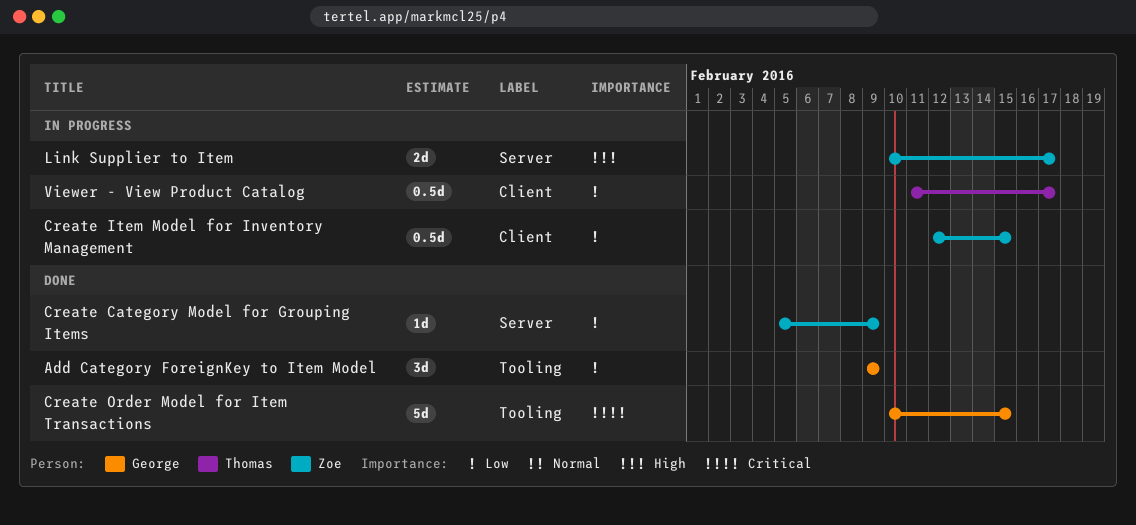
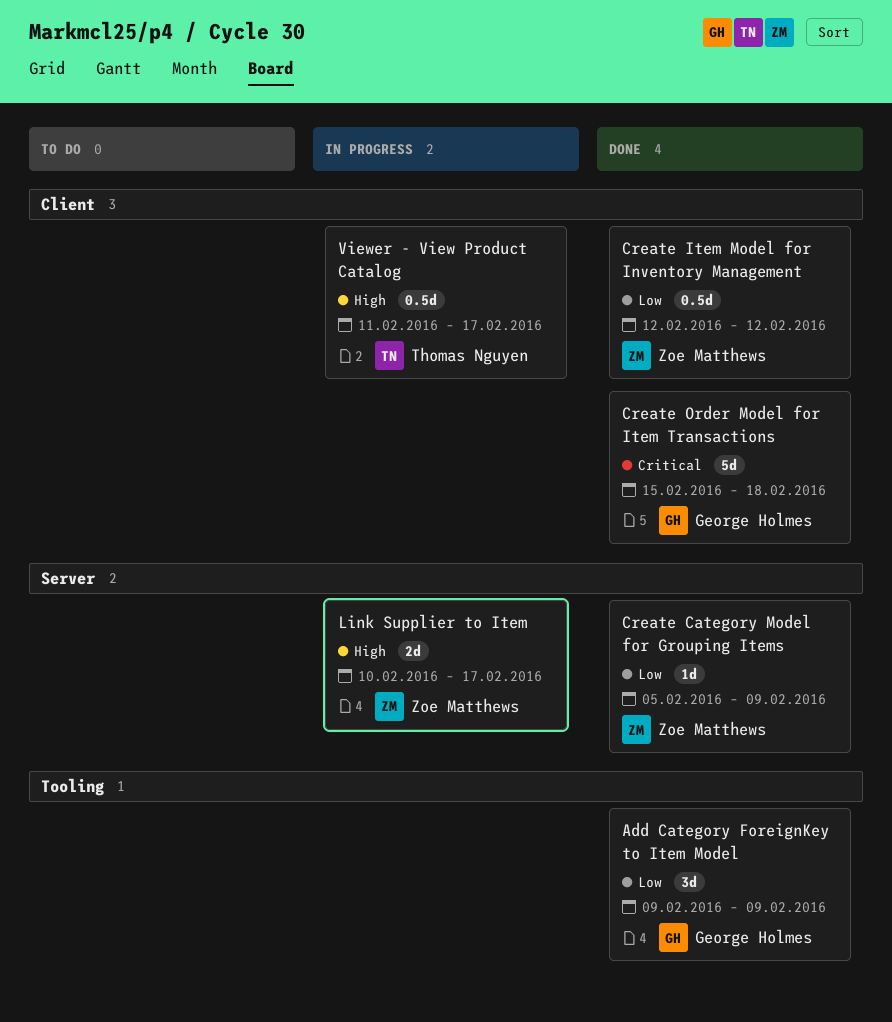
Create Item Model for Inventory Management, status: In progress -> Done
Create Item Model for Inventory Management, due: Feb 15 -> Feb 12
Create Order Model for Item Transactions, label: Tooling -> Client
Create Order Model for Item Transactions, start: Feb 10 -> Feb 15
Create Order Model for Item Transactions, due: Feb 15 -> Feb 18
Viewer - View Product Catalog, priority: Low -> High

